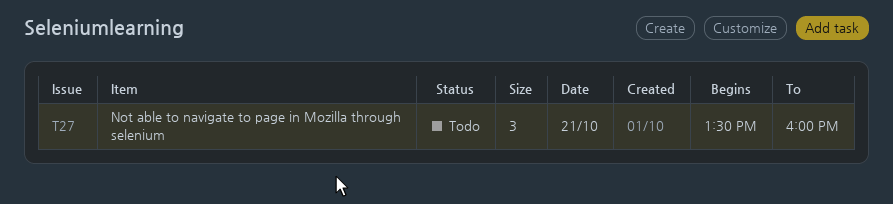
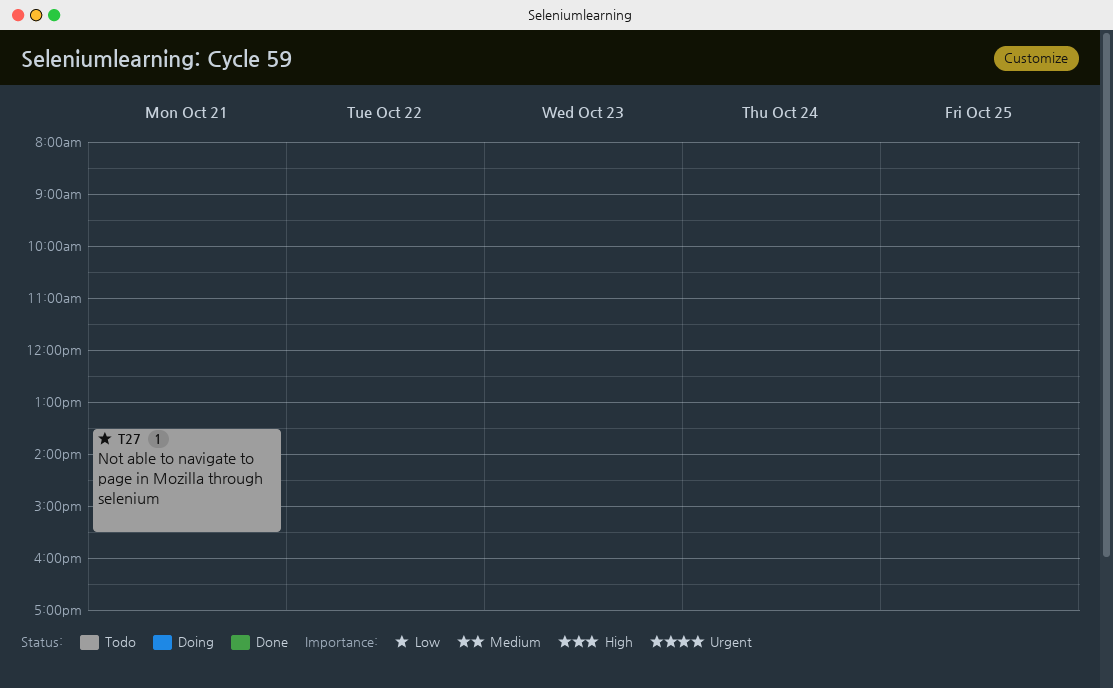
T27, estimate: 3 -> 1
T27, ends: 16:00 -> 15:30

